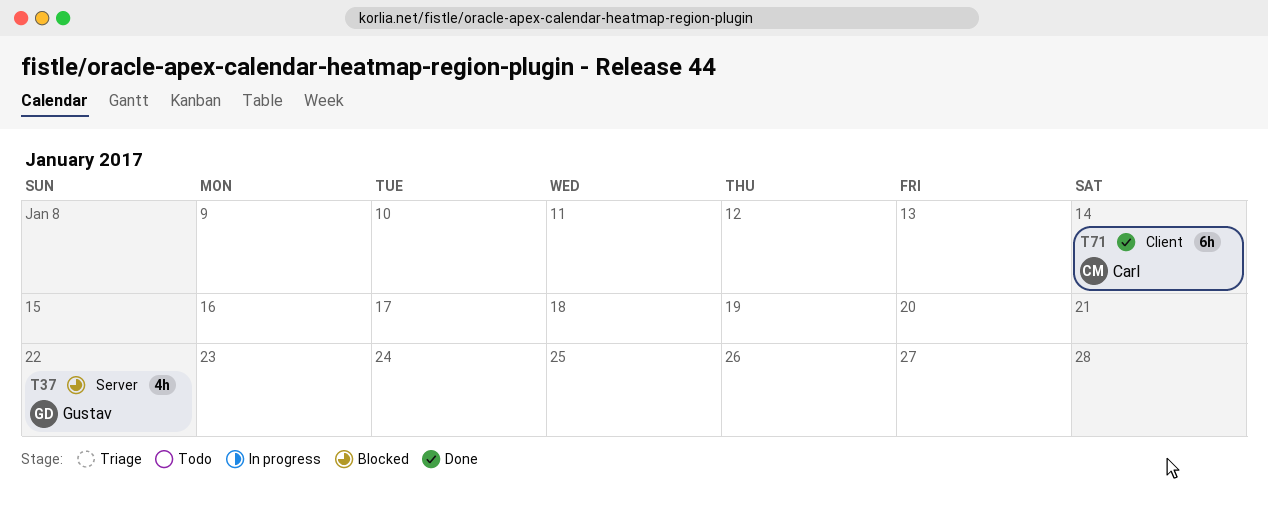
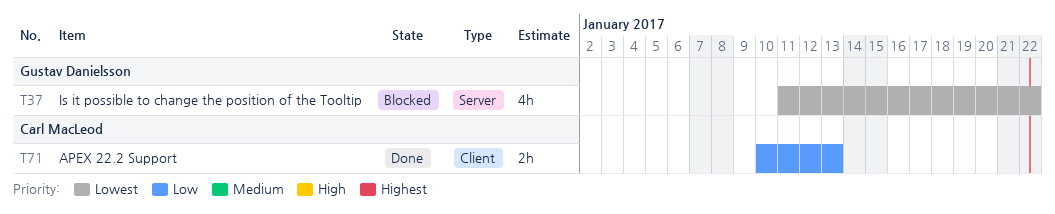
T71, estimate: 6h -> 2h
T71, due: Jan 14 -> Jan 13

